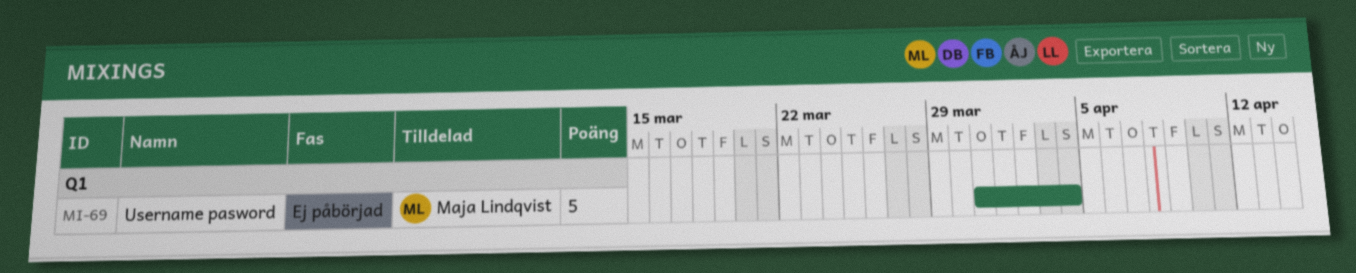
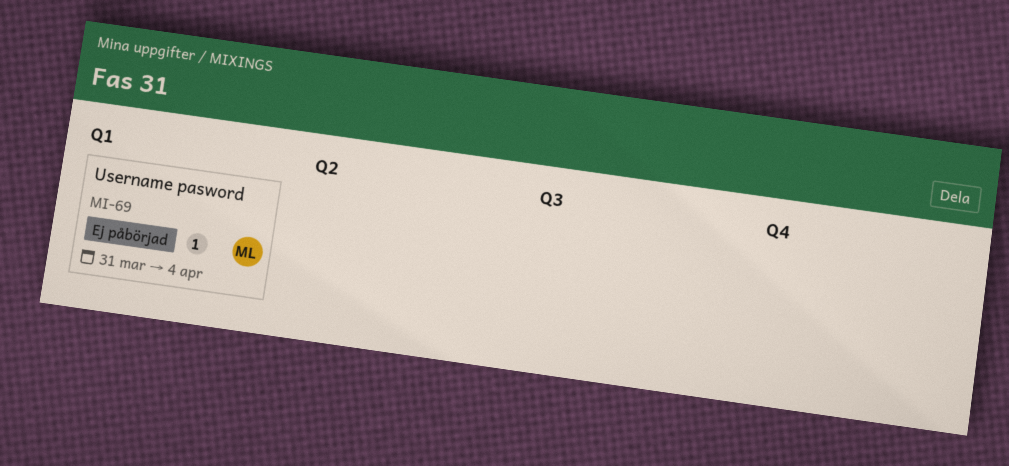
MI-69, estimate: 5 -> 1

